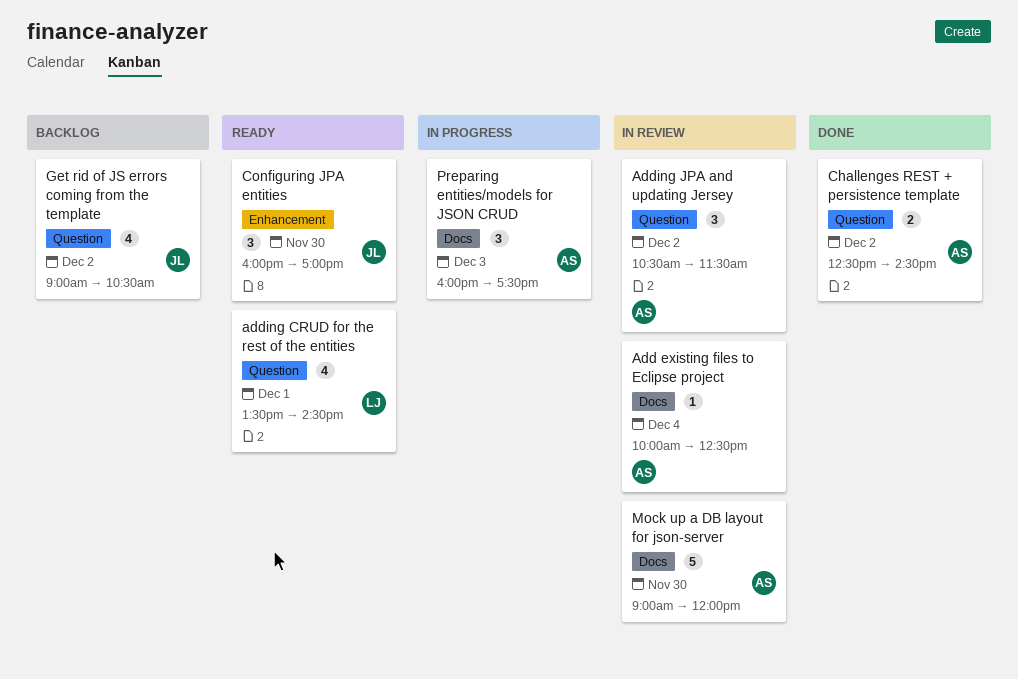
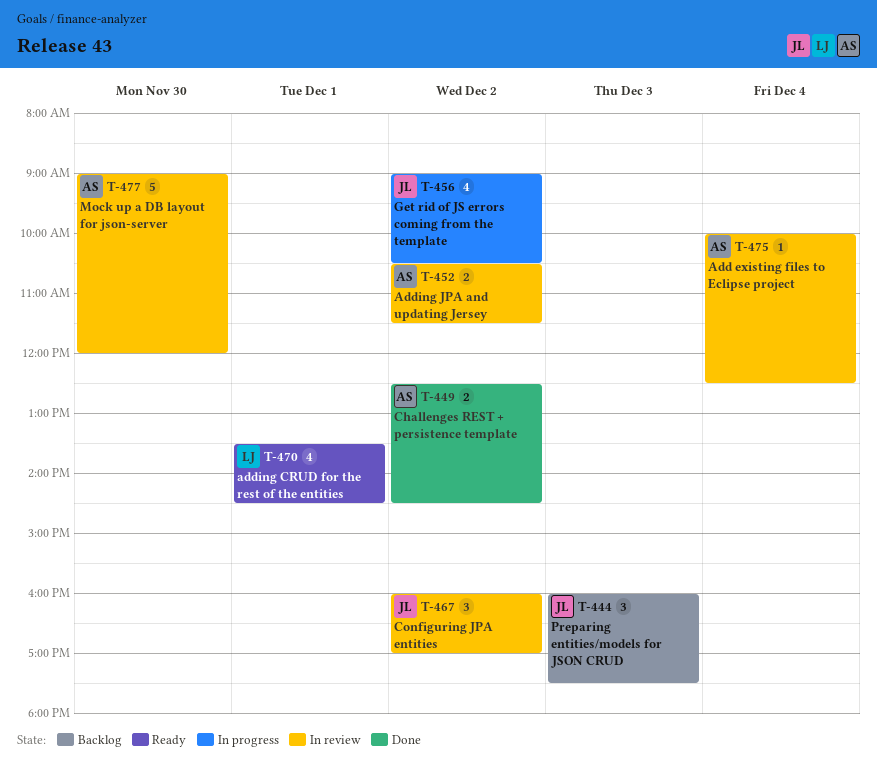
Adding JPA and updating Jersey, estimate: 3 -> 2
Configuring JPA entities, status: Ready -> In review
Configuring JPA entities, day: Nov 30 -> Dec 2
Get rid of JS errors coming from the template, status: Backlog -> In progress
Preparing entities/models for JSON CRUD, status: In progress -> Backlog
Preparing entities/models for JSON CRUD, owner: AS -> JL

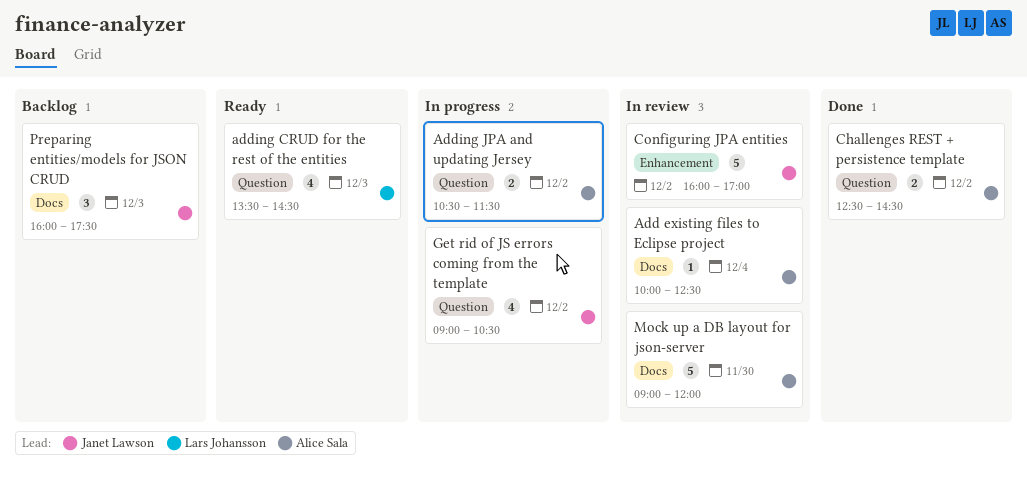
adding CRUD for the rest of the entities, day: Dec 1 -> Dec 3
Adding JPA and updating Jersey, status: In review -> In progress
Configuring JPA entities, estimate: 3 -> 5

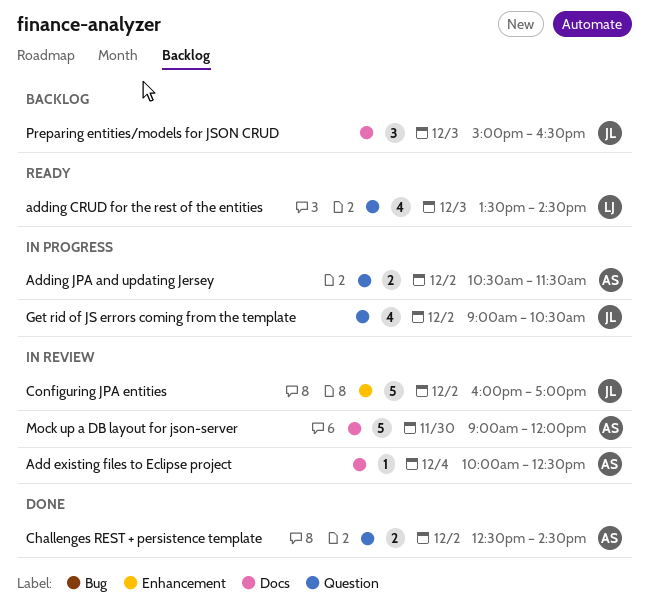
Preparing entities/models for JSON CRUD, begins: 16:00 -> 15:00
Preparing entities/models for JSON CRUD, ends: 17:30 -> 16:30

